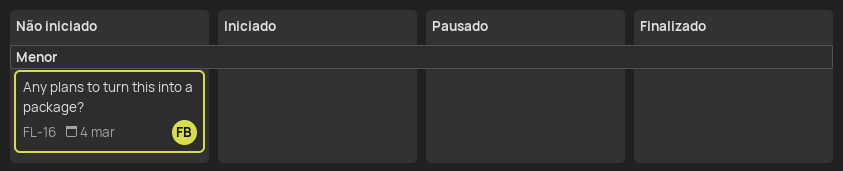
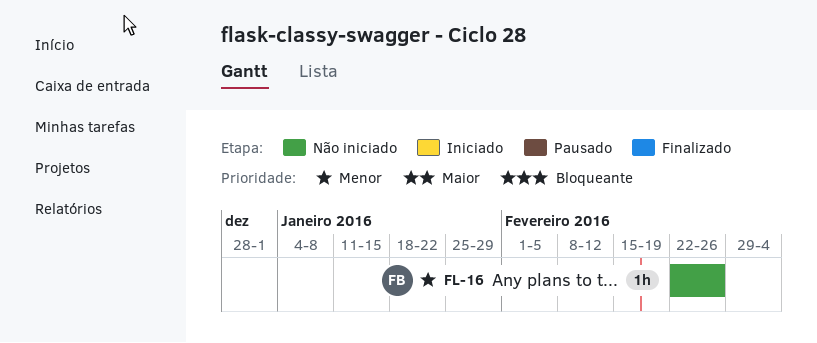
FL-16, due: Mar 4 -> Feb 26

